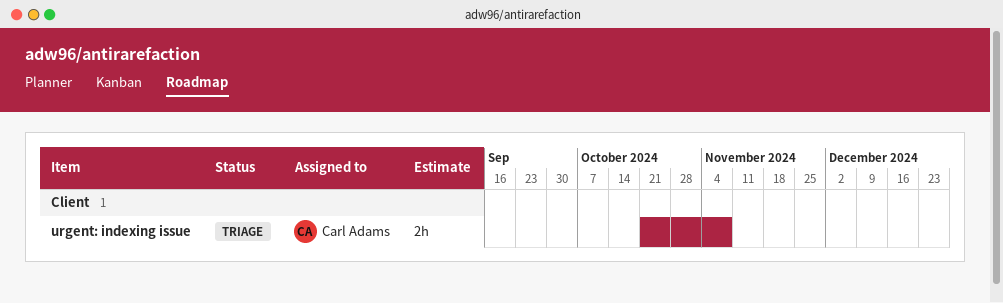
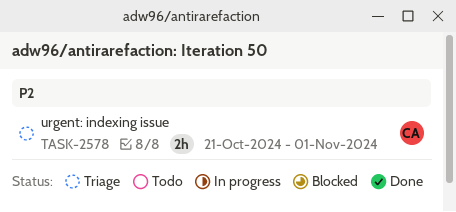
urgent: indexing issue, due: Nov 8 -> Nov 1

